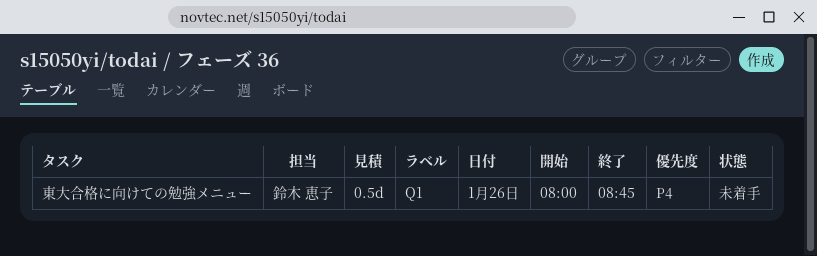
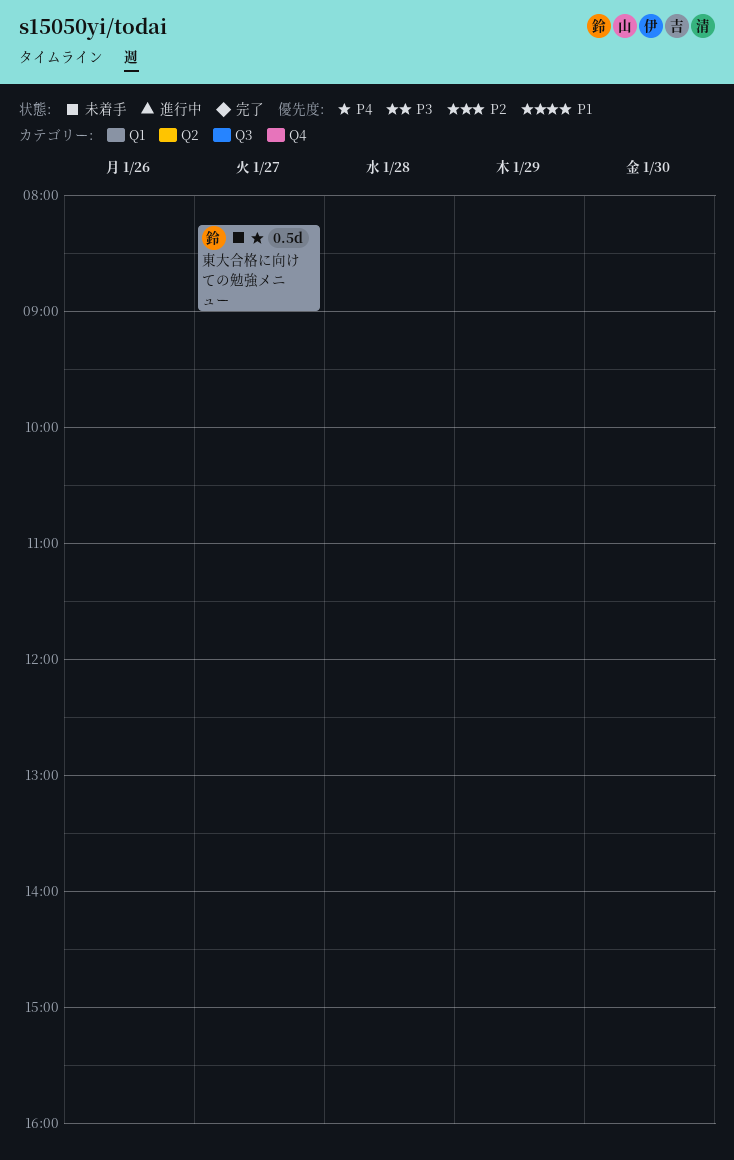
東大合格に向けての勉強メニュー, day: Jan 26 -> Jan 27
東大合格に向けての勉強メニュー, begins: 08:00 -> 08:15
東大合格に向けての勉強メニュー, ends: 08:45 -> 09:00

